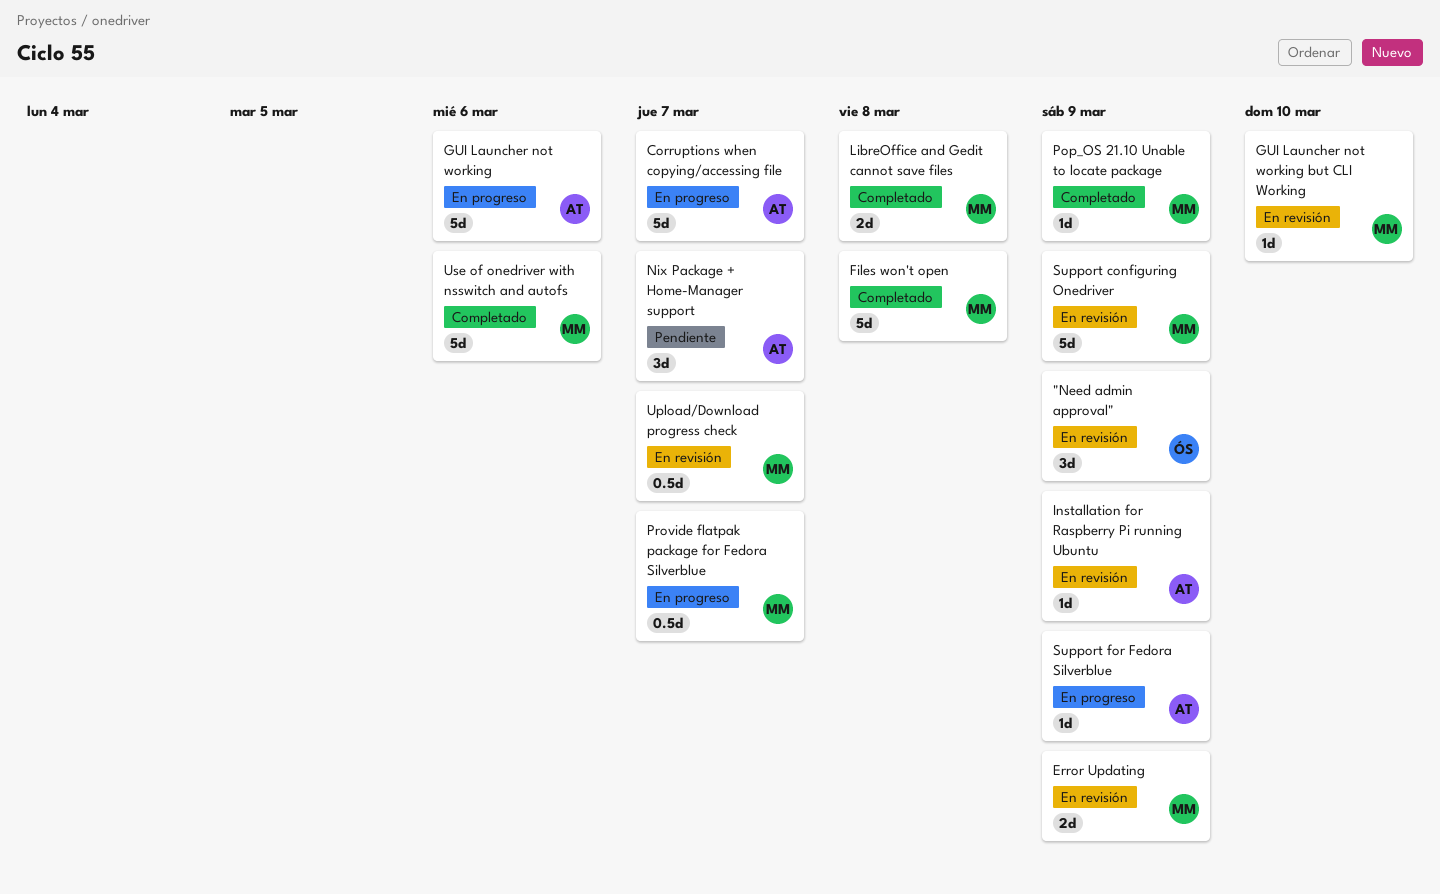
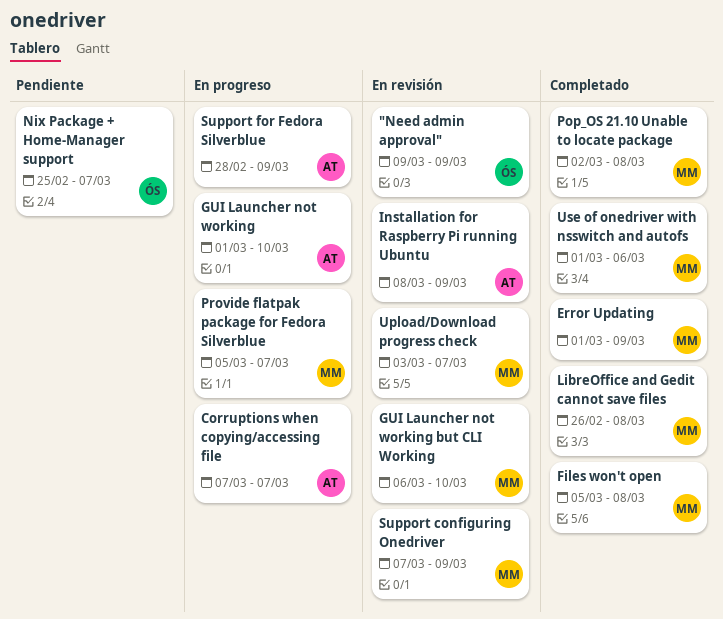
Error Updating, status: En revisión -> Completado
GUI Launcher not working, due: Mar 6 -> Mar 10
Nix Package + Home-Manager support, owner: AT -> ÓS
Pop_OS 21.10 Unable to locate package, due: Mar 9 -> Mar 8

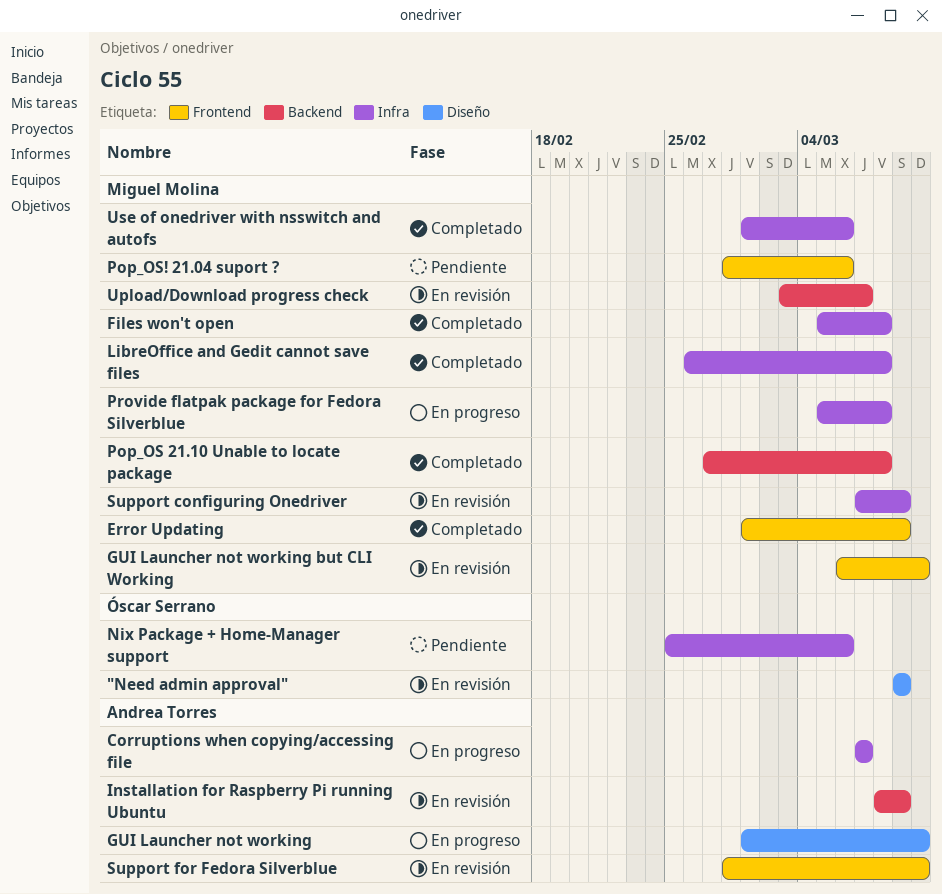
Nix Package + Home-Manager support, due: Mar 7 -> Mar 6
Pop_OS 21.10 Unable to locate package, start: Mar 2 -> Feb 27
Pop_OS! 21.04 suport ?: none -> present
Provide flatpak package for Fedora Silverblue, due: Mar 7 -> Mar 8
Support for Fedora Silverblue, status: En progreso -> En revisión
Support for Fedora Silverblue, due: Mar 9 -> Mar 10

